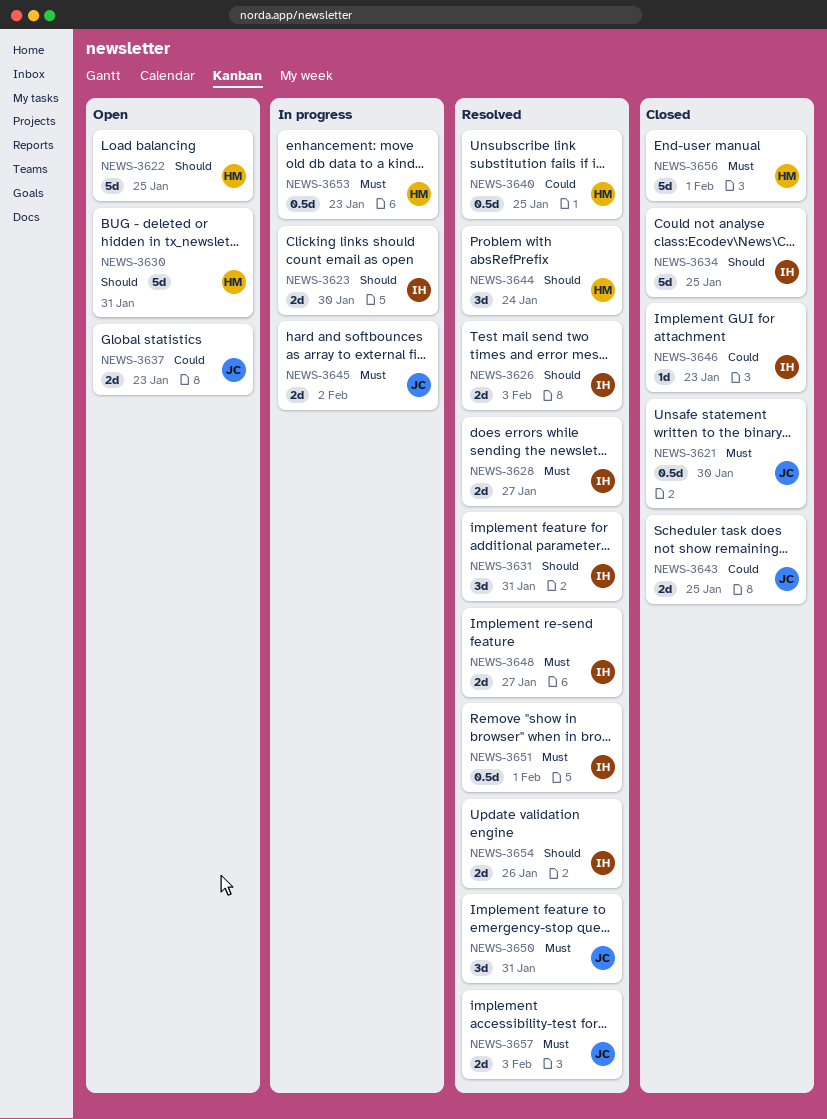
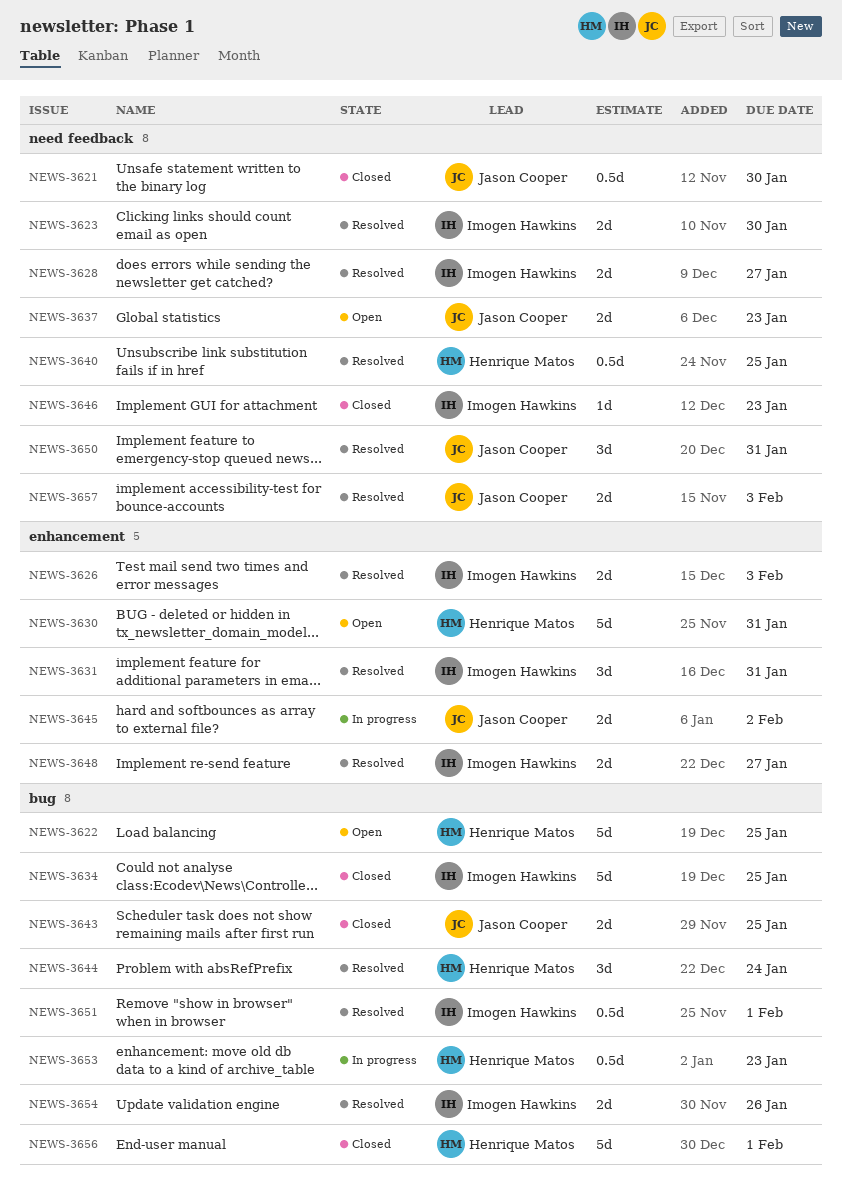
NEWS-3623, status: In progress -> Resolved

